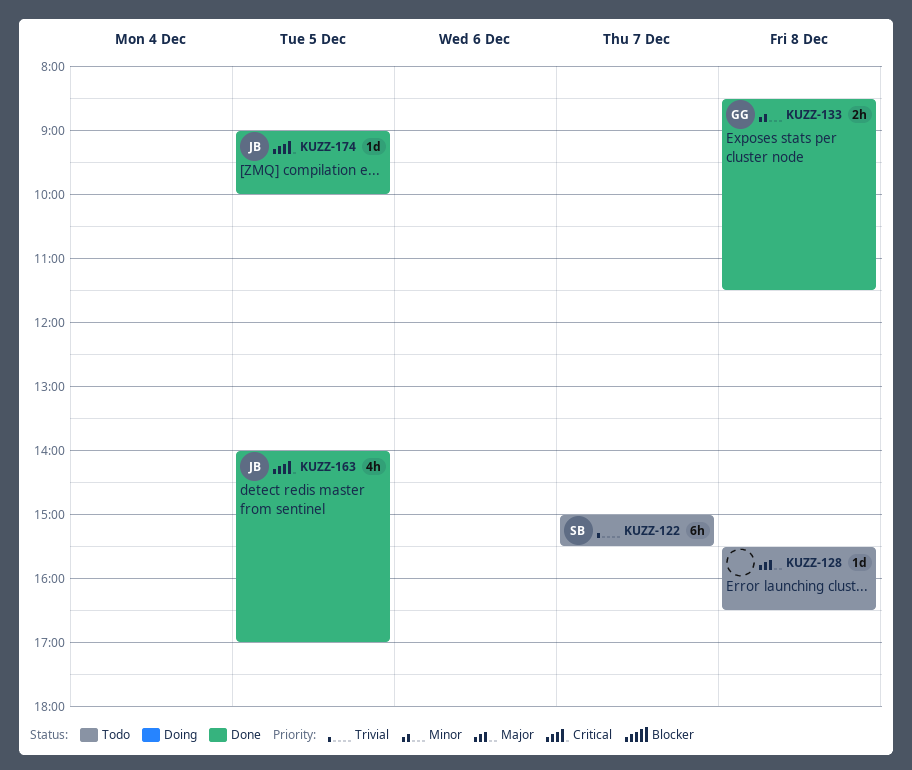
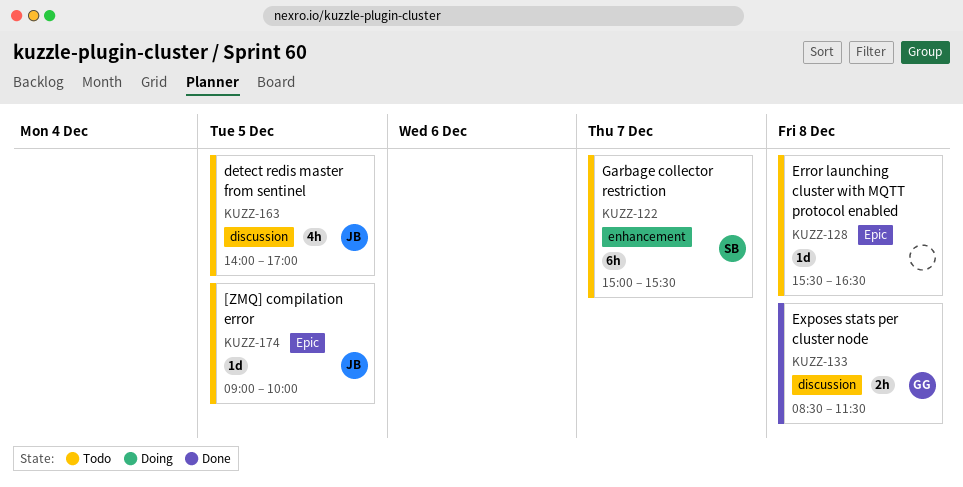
KUZZ-163, status: Done -> Todo
KUZZ-174, status: Done -> Todo

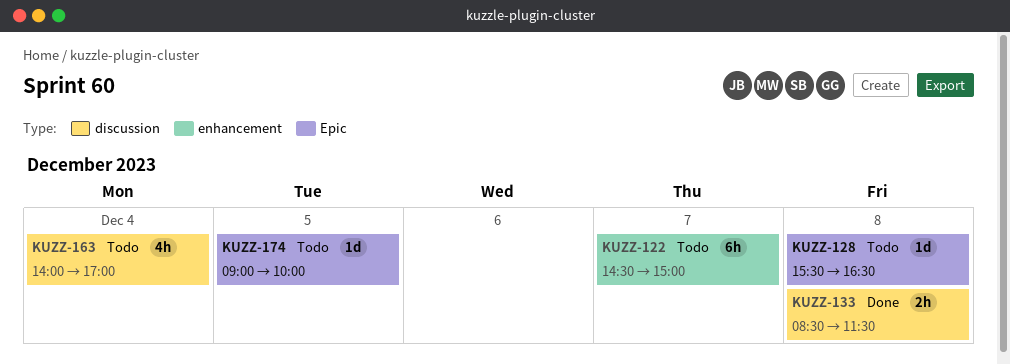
KUZZ-122, begins: 15:00 -> 14:30
KUZZ-122, ends: 15:30 -> 15:00
KUZZ-163, day: Dec 5 -> Dec 4

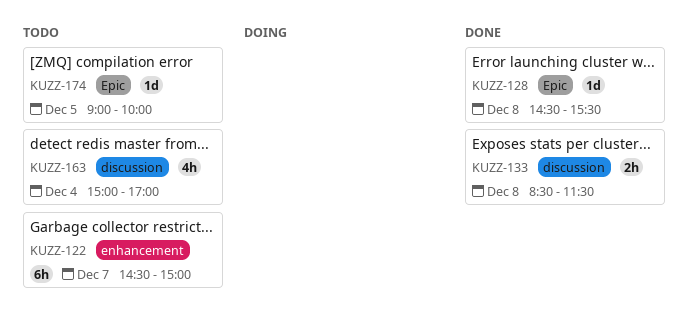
KUZZ-128, status: Todo -> Done
KUZZ-128, begins: 15:30 -> 14:30
KUZZ-128, ends: 16:30 -> 15:30
KUZZ-163, begins: 14:00 -> 15:00

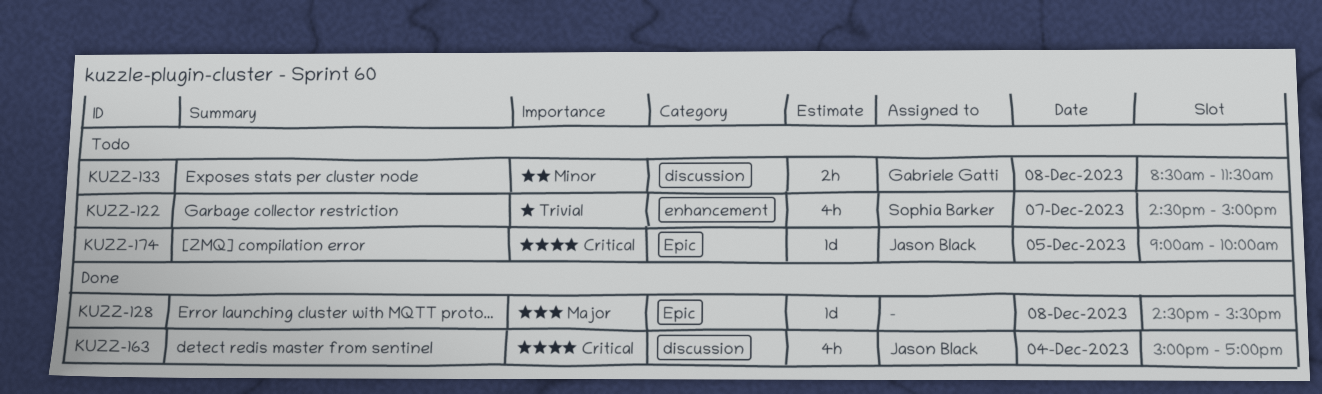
KUZZ-122, estimate: 6h -> 4h
KUZZ-133, status: Done -> Todo
KUZZ-163, status: Todo -> Done

